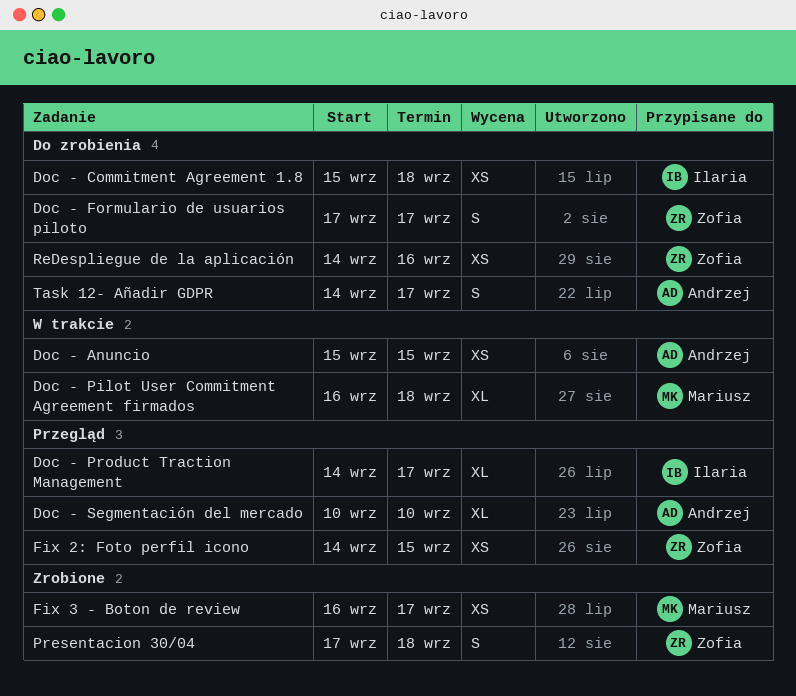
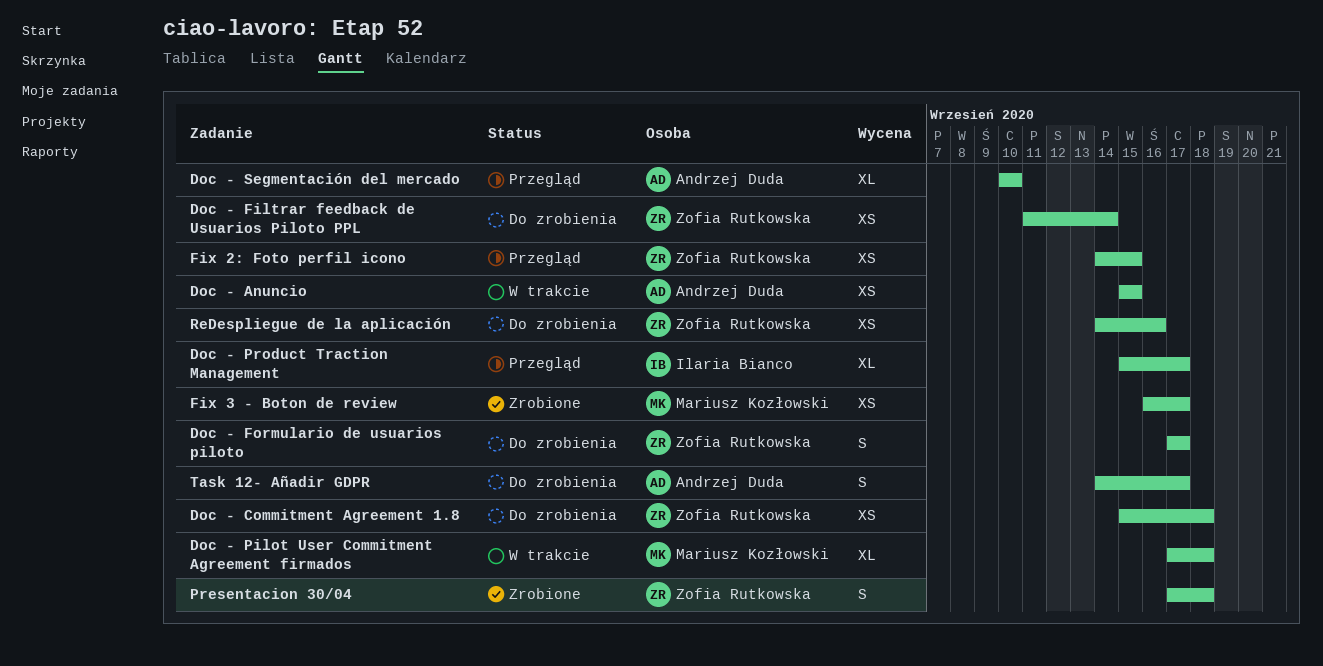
Doc - Commitment Agreement 1.8, owner: Ilaria Bianco -> Zofia Rutkowska
Doc - Filtrar feedback de Usuarios Piloto PPL: none -> present
Doc - Pilot User Commitment Agreement firmados, start: Sep 16 -> Sep 17
Doc - Product Traction Management, start: Sep 14 -> Sep 15

